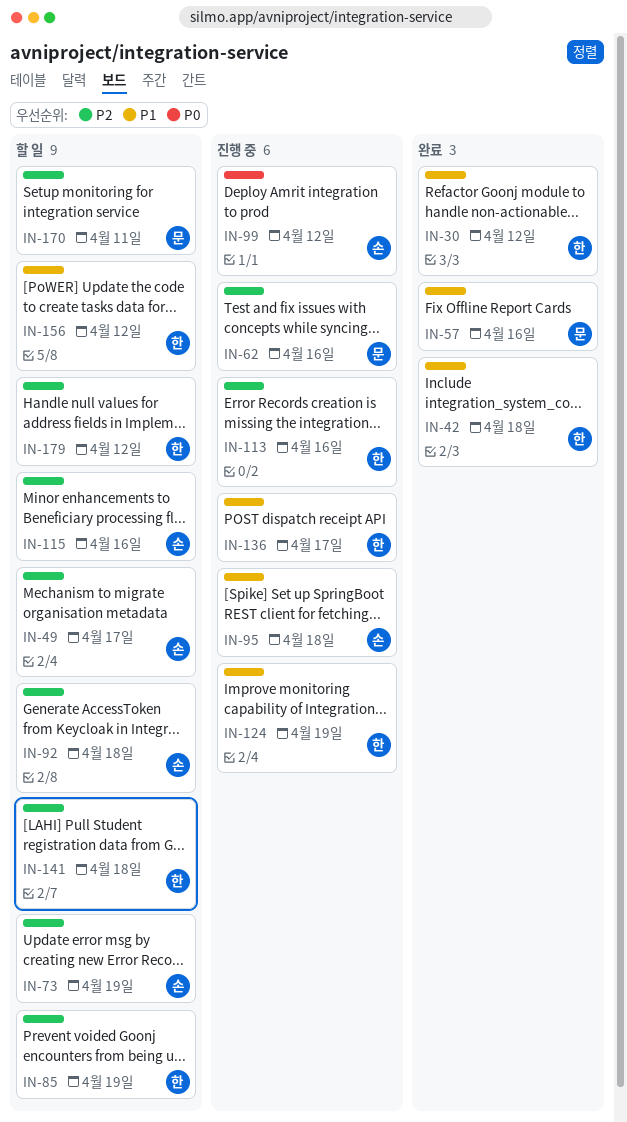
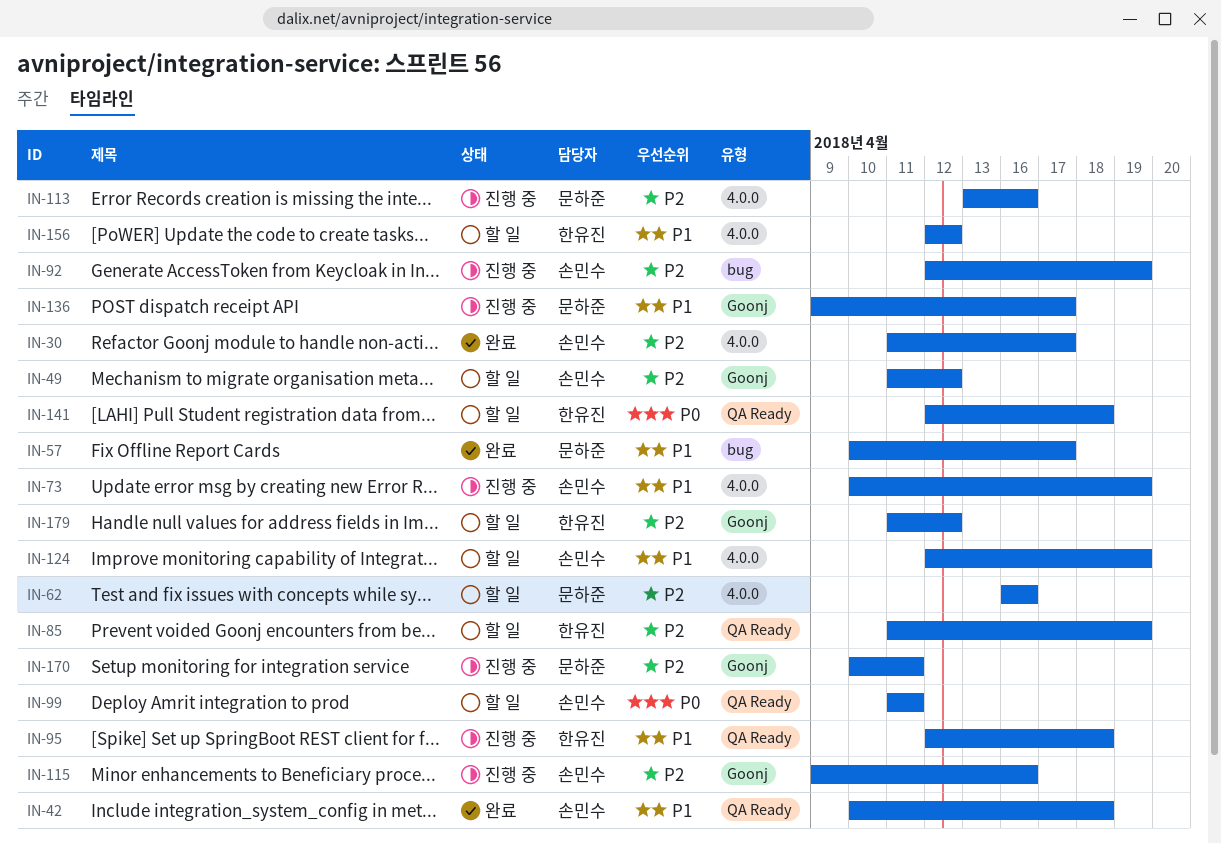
IN-30, owner: 한유진 -> 손민수
IN-30, priority: P1 -> P2
IN-30, due: Apr 12 -> Apr 17
IN-42, owner: 한유진 -> 손민수
IN-49, due: Apr 17 -> Apr 12
IN-57, due: Apr 16 -> Apr 17
IN-62, status: 진행 중 -> 할 일
IN-73, status: 할 일 -> 진행 중
IN-73, priority: P2 -> P1
IN-92, status: 할 일 -> 진행 중
IN-92, due: Apr 18 -> Apr 19
IN-95, owner: 손민수 -> 한유진
IN-99, status: 진행 중 -> 할 일
IN-99, due: Apr 12 -> Apr 11
IN-113, owner: 한유진 -> 문하준
IN-115, status: 할 일 -> 진행 중
IN-124, status: 진행 중 -> 할 일
IN-124, owner: 한유진 -> 손민수
IN-136, owner: 한유진 -> 문하준
IN-141, priority: P2 -> P0
IN-170, status: 할 일 -> 진행 중

